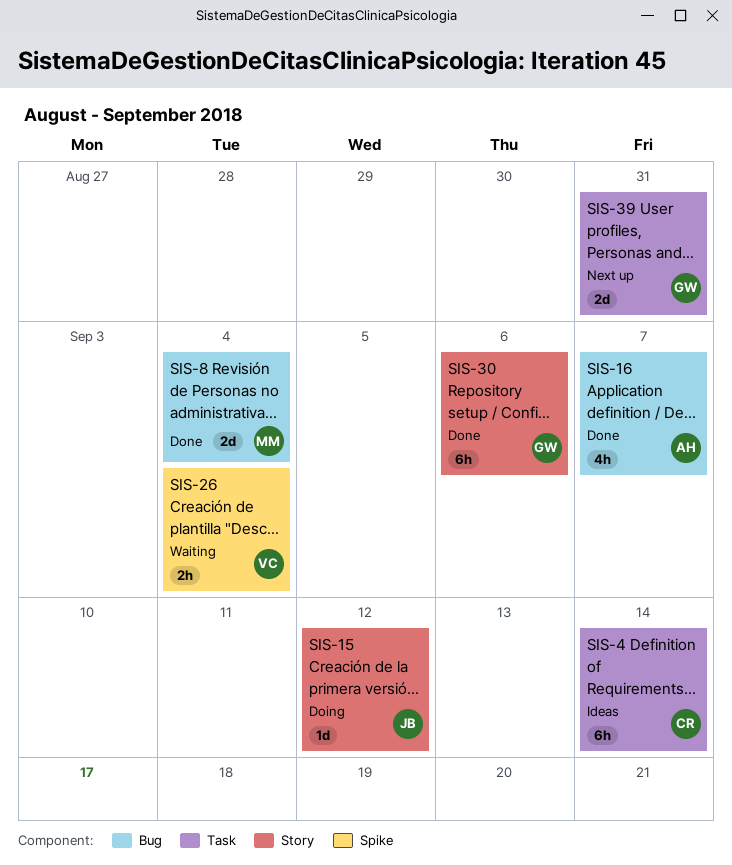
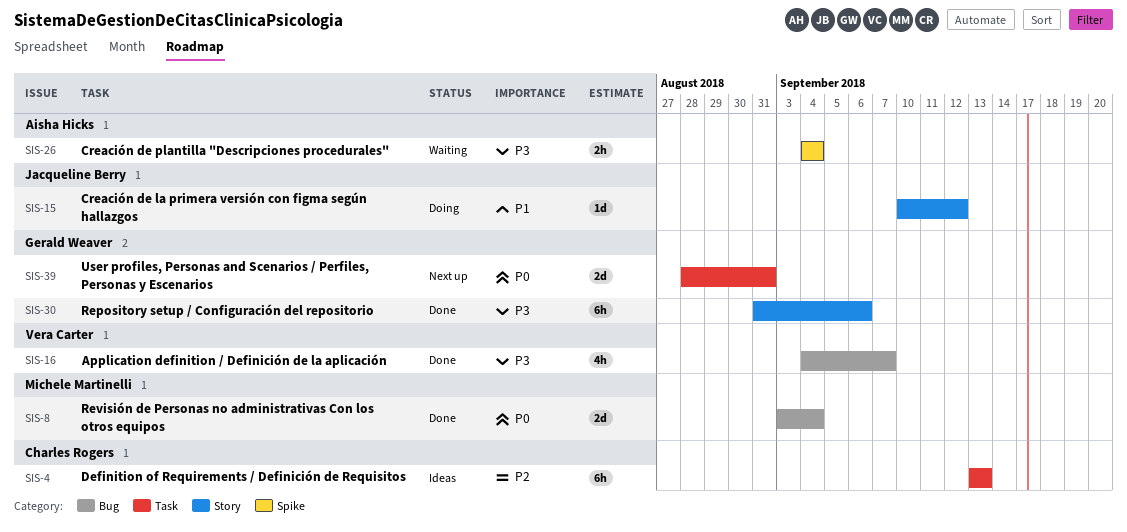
SIS-4, due: Sep 14 -> Sep 13
SIS-16, owner: Aisha Hicks -> Vera Carter
SIS-26, owner: Vera Carter -> Aisha Hicks

